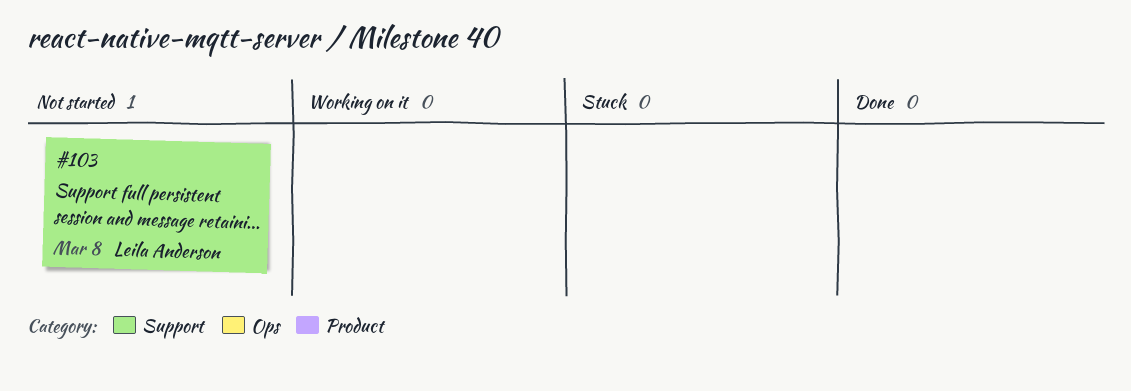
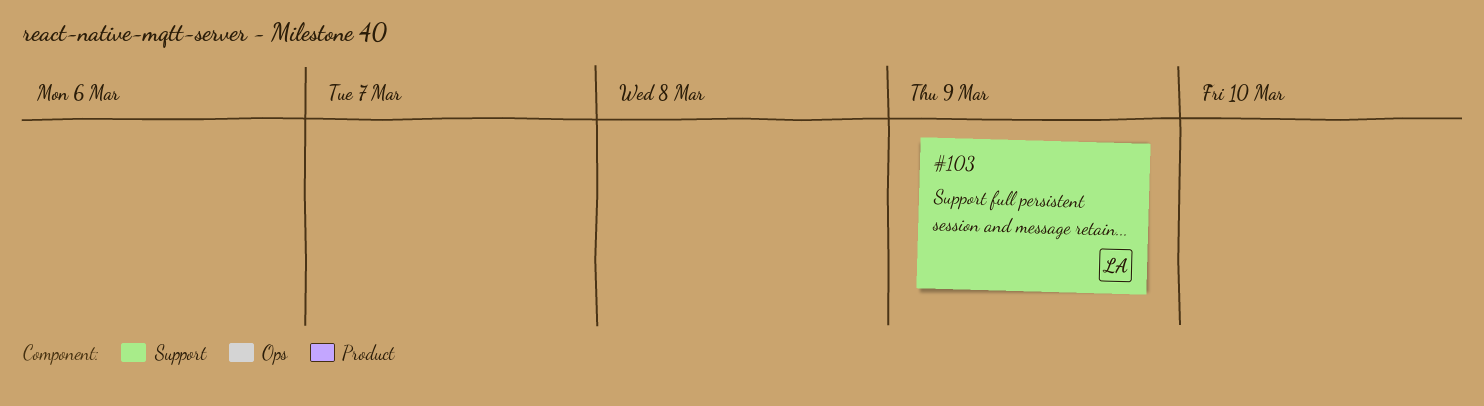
#103, due: Mar 8 -> Mar 9

